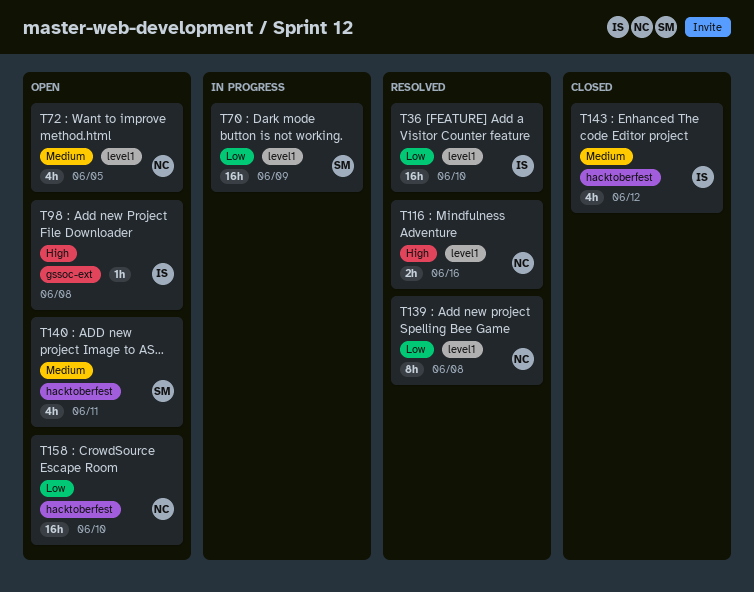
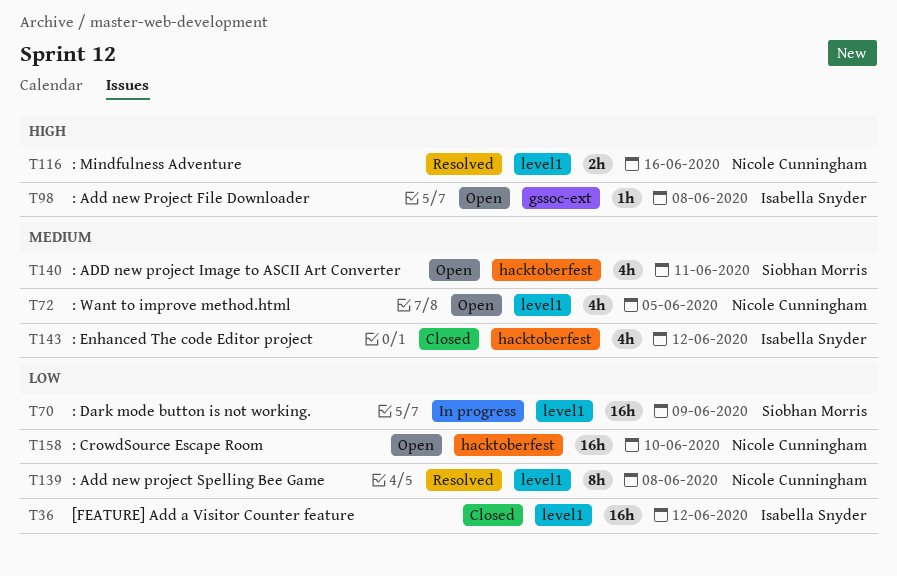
T36, status: Resolved -> Closed
T36, due: Jun 10 -> Jun 12

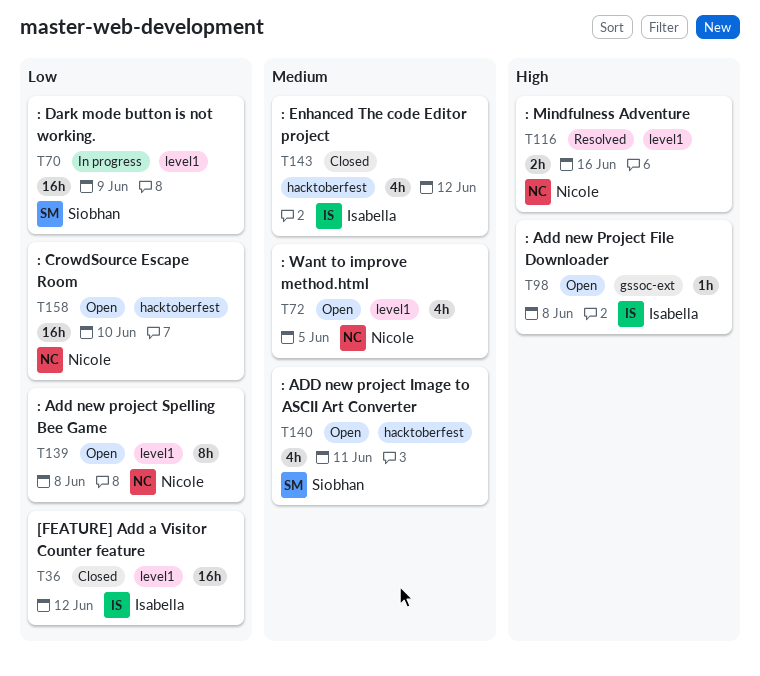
T139, status: Resolved -> Open

